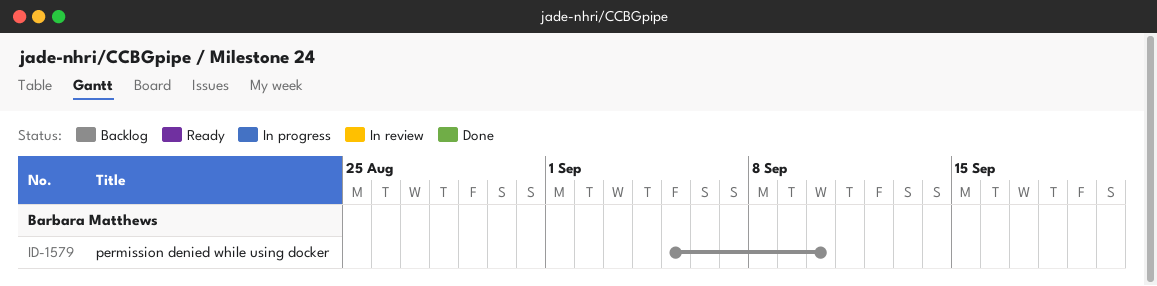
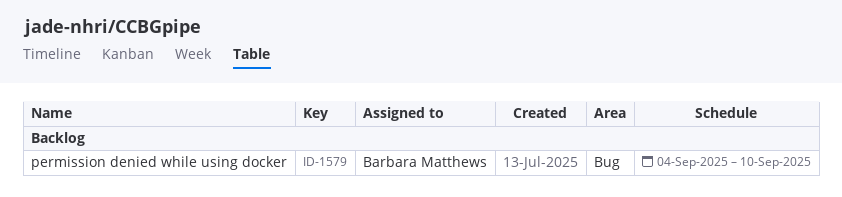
ID-1579, start: Sep 5 -> Sep 4

